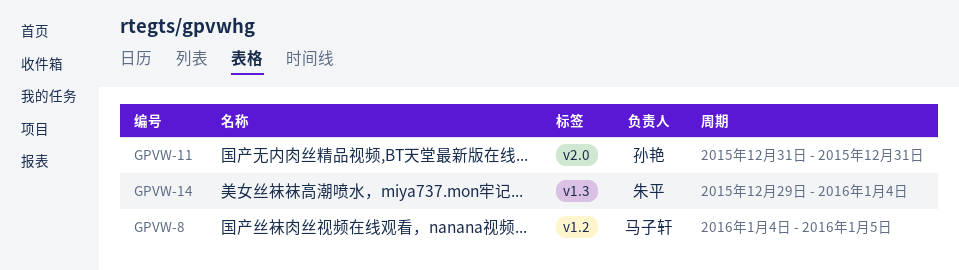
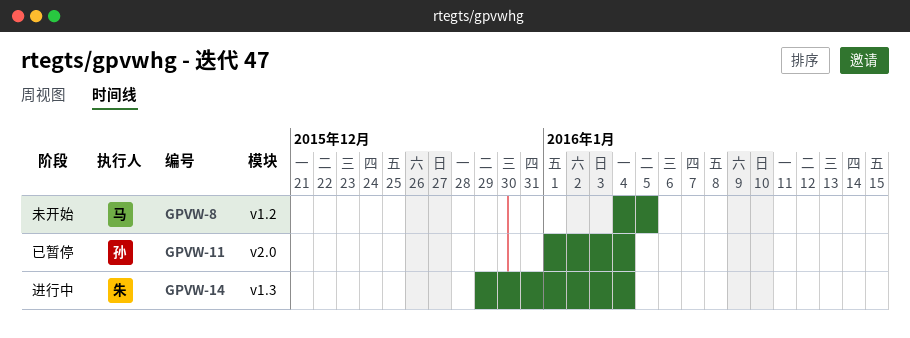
GPVW-11, start: Dec 31 -> Jan 1
GPVW-11, due: Dec 31 -> Jan 4

